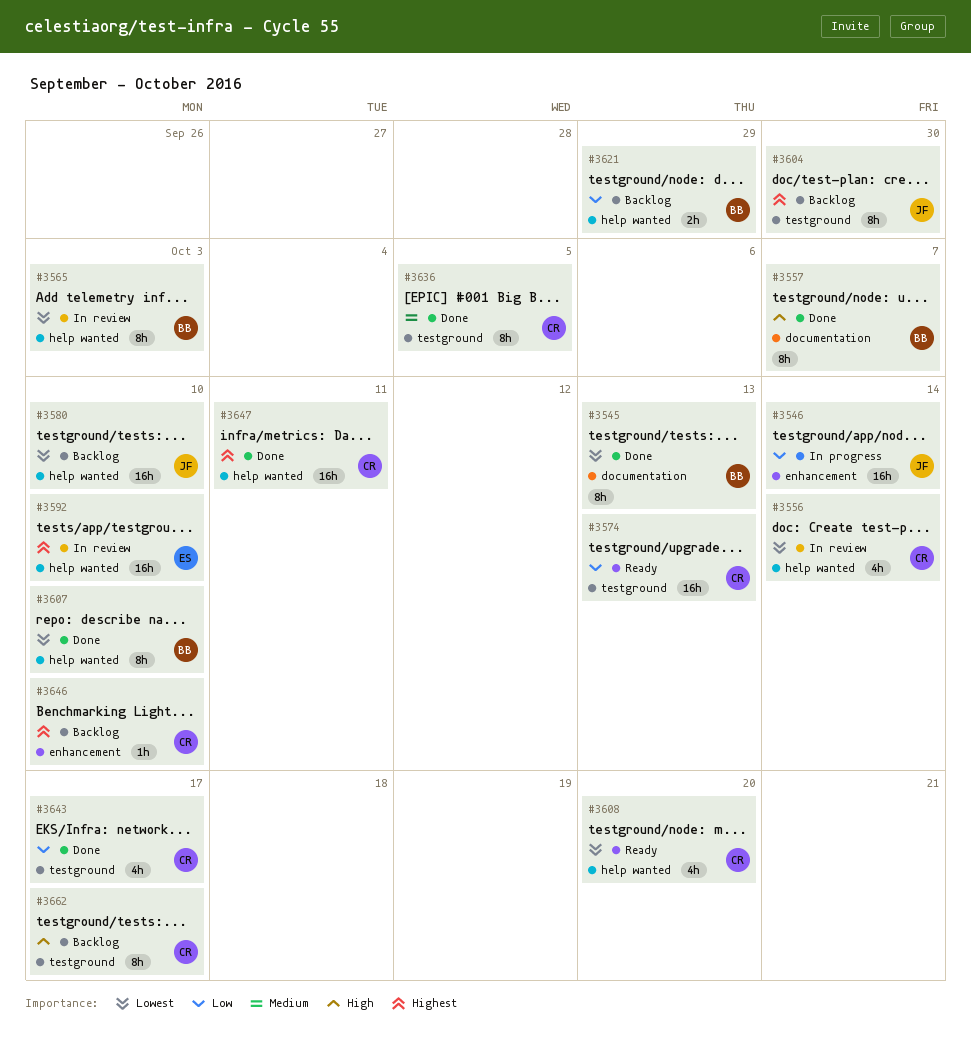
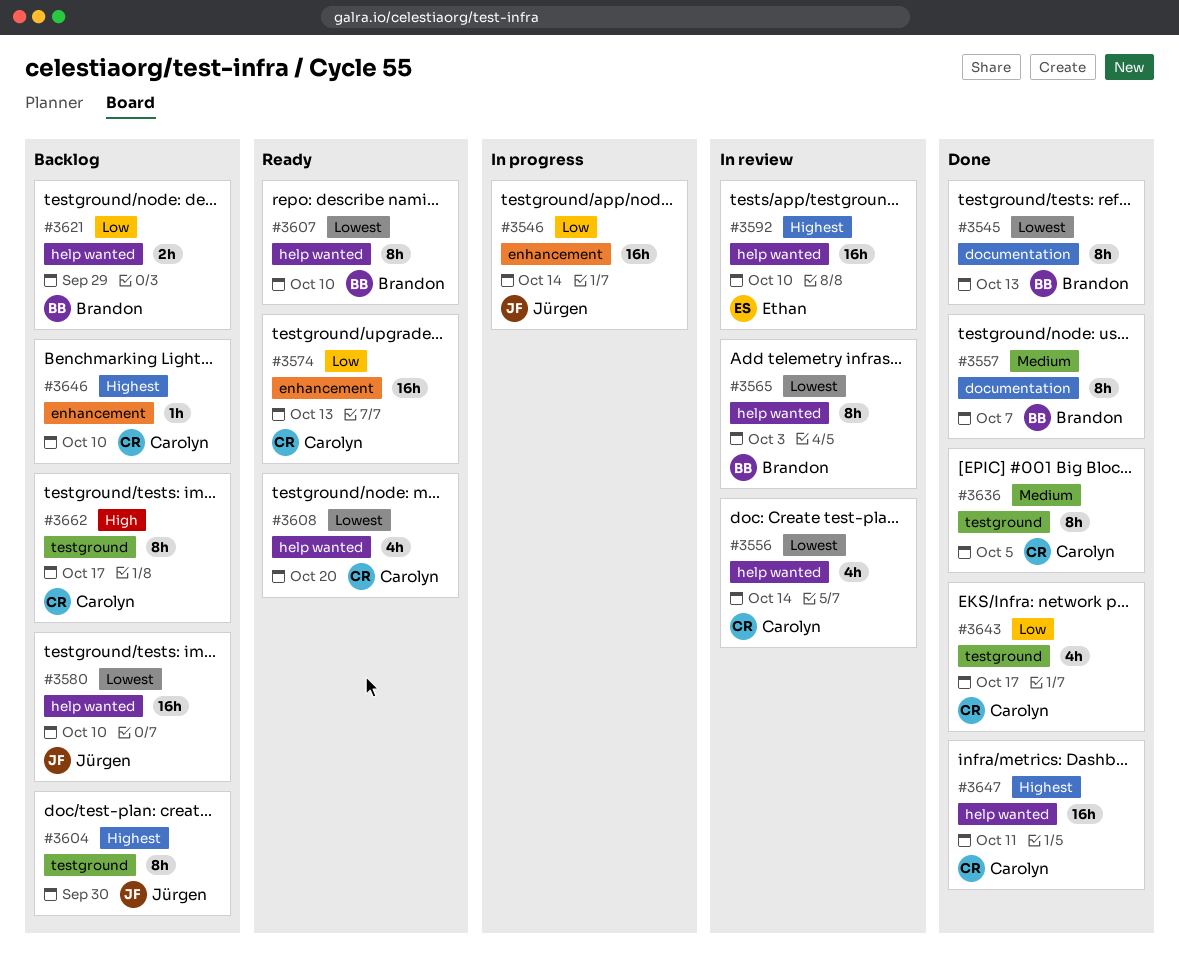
#3557, priority: High -> Medium
#3574, label: testground -> enhancement
#3607, status: Done -> Ready

